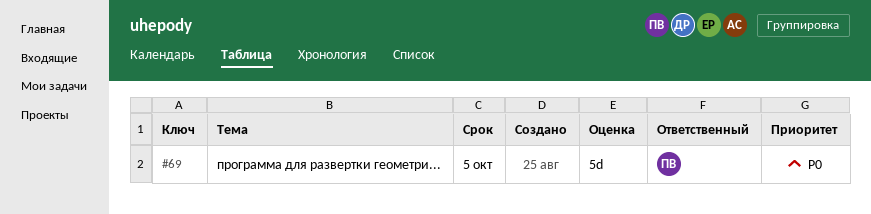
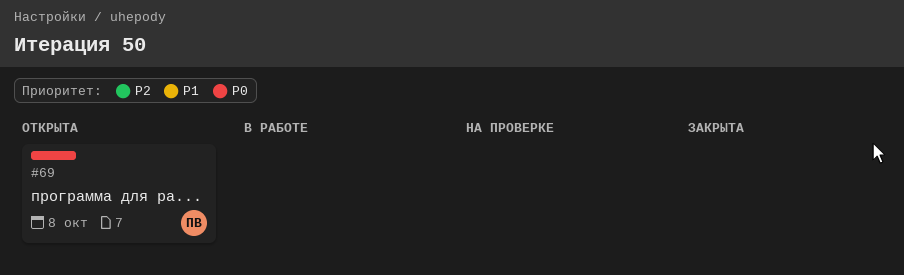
#69, due: Oct 5 -> Oct 8

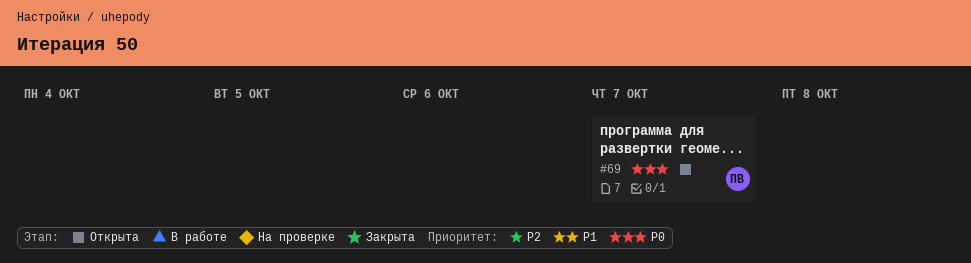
#69, due: Oct 8 -> Oct 7

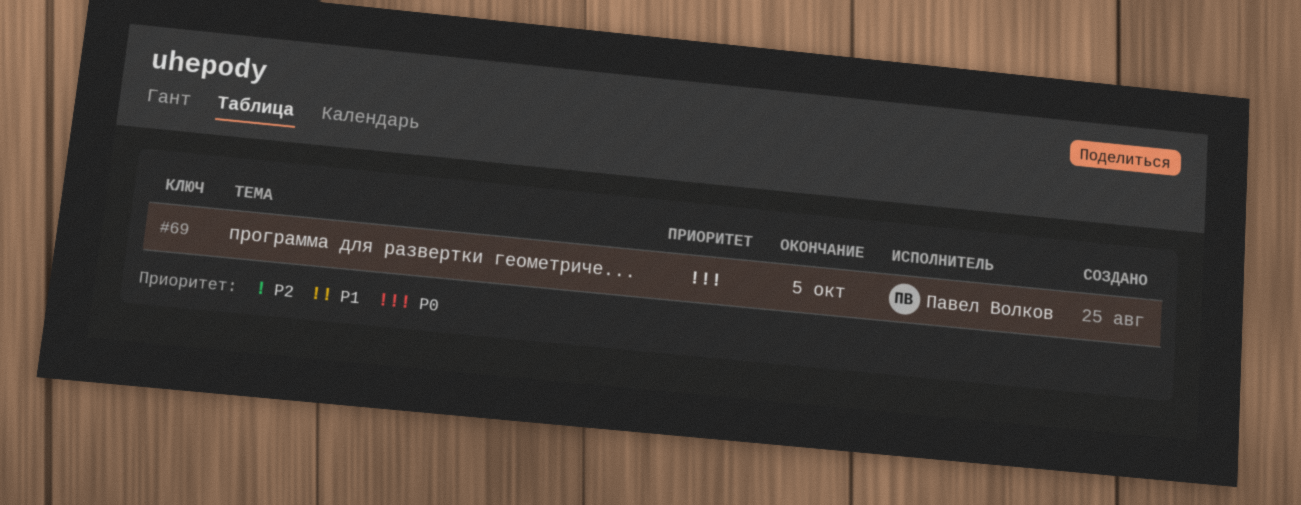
#69, due: Oct 7 -> Oct 5

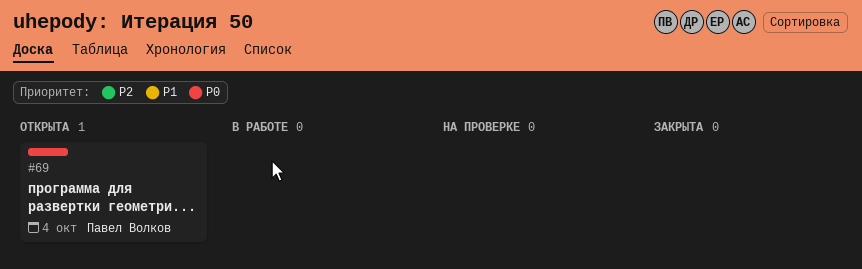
#69, due: Oct 5 -> Oct 4

